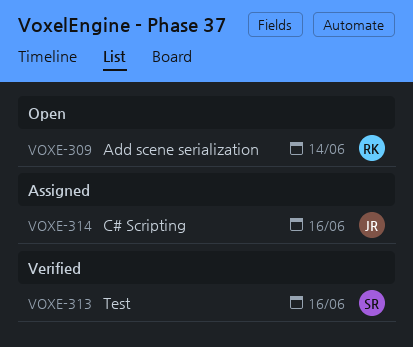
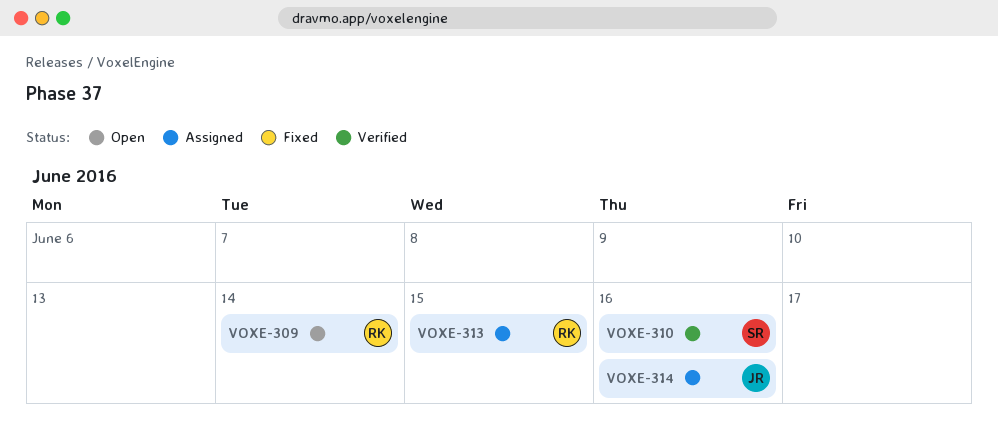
VOXE-310: none -> present
VOXE-313, status: Verified -> Assigned
VOXE-313, owner: SR -> RK
VOXE-313, due: Jun 16 -> Jun 15

